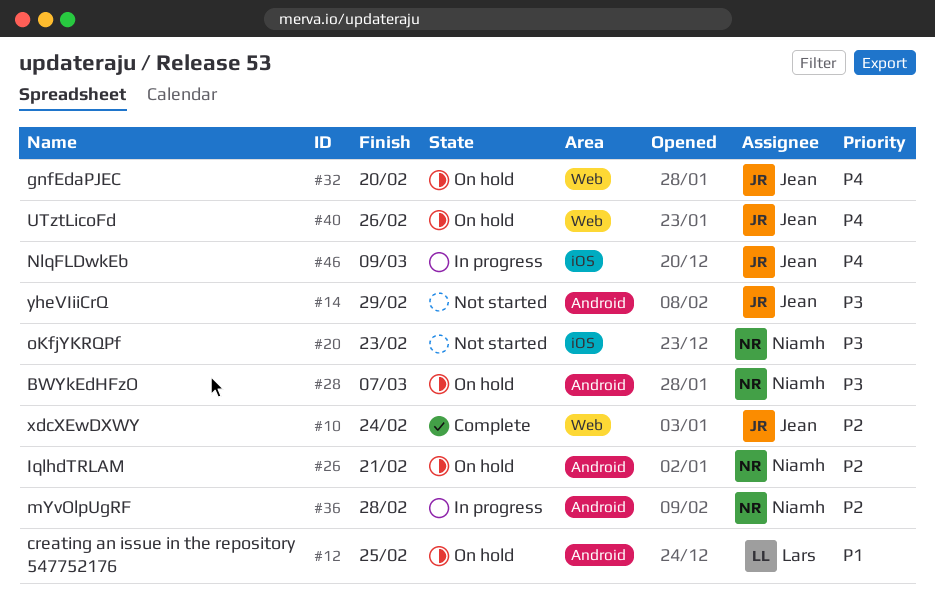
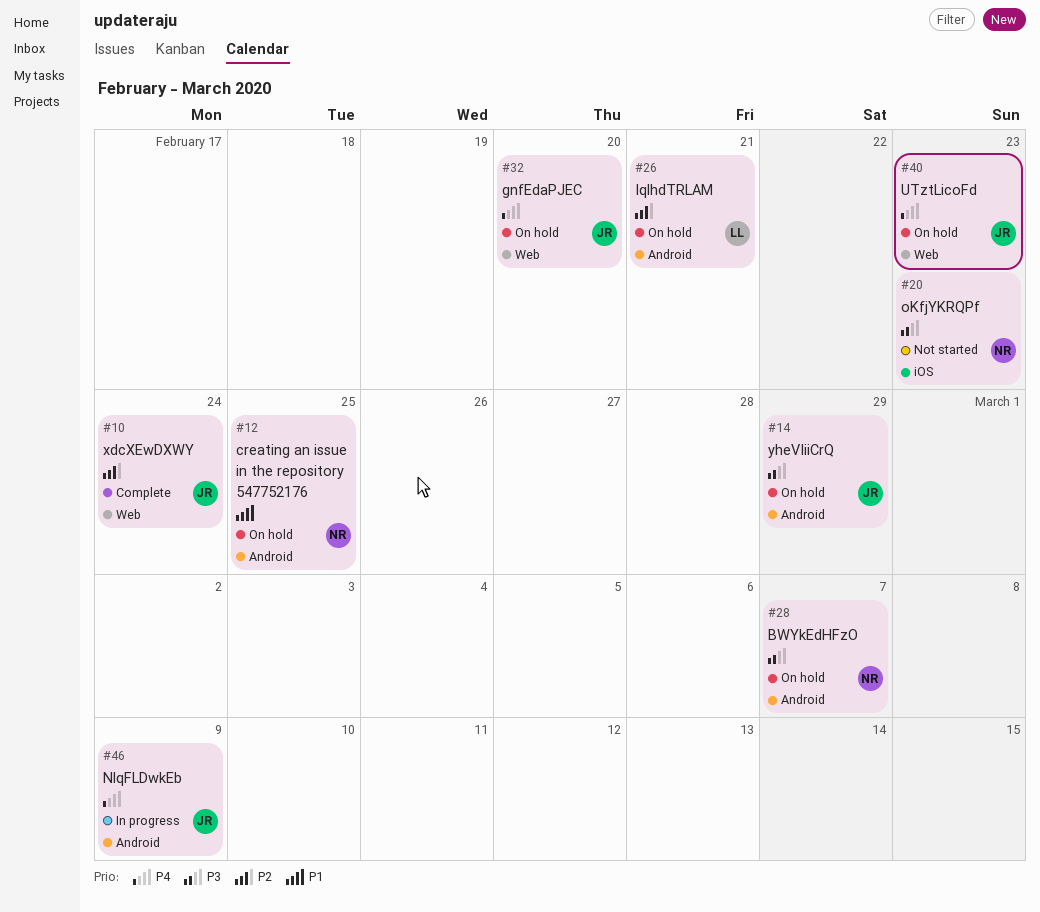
#12, owner: Lars -> Niamh
#14, status: Not started -> On hold
#26, owner: Niamh -> Lars
#36: present -> none
#40, due: Feb 26 -> Feb 23
#46, label: iOS -> Android

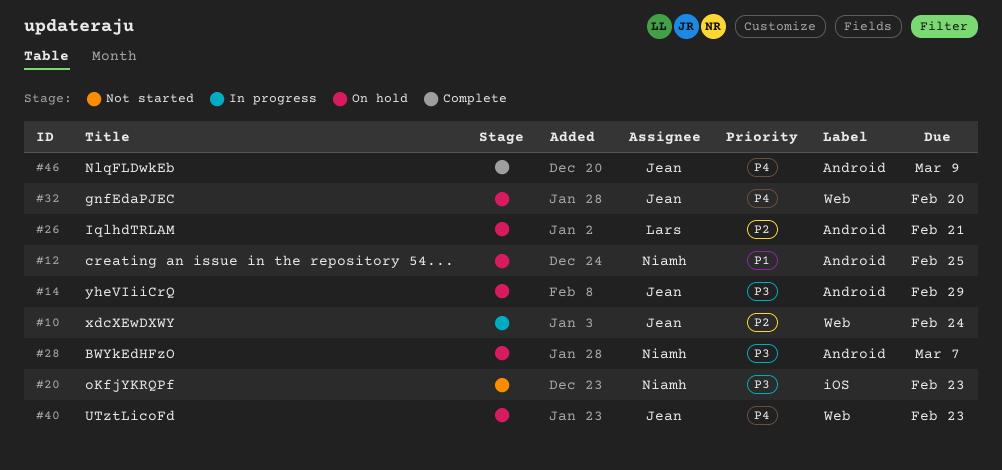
#10, status: Complete -> In progress
#46, status: In progress -> Complete

